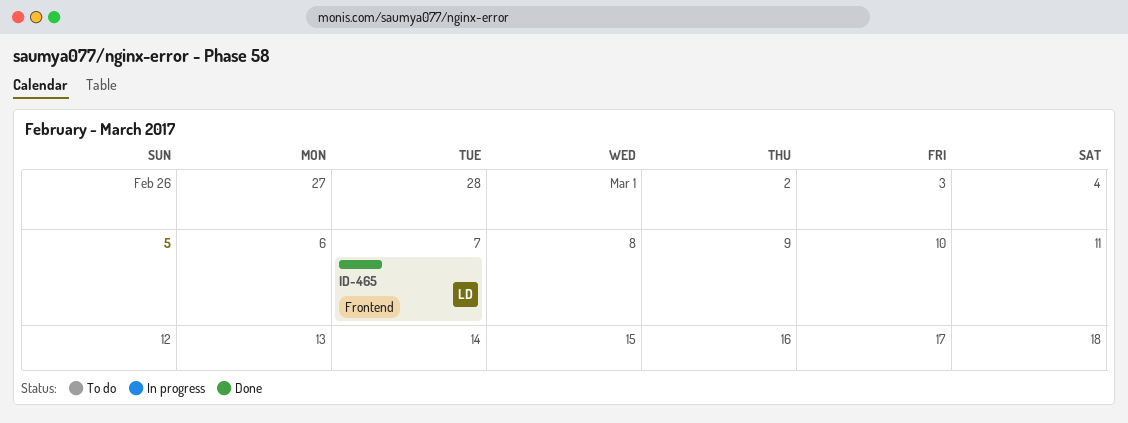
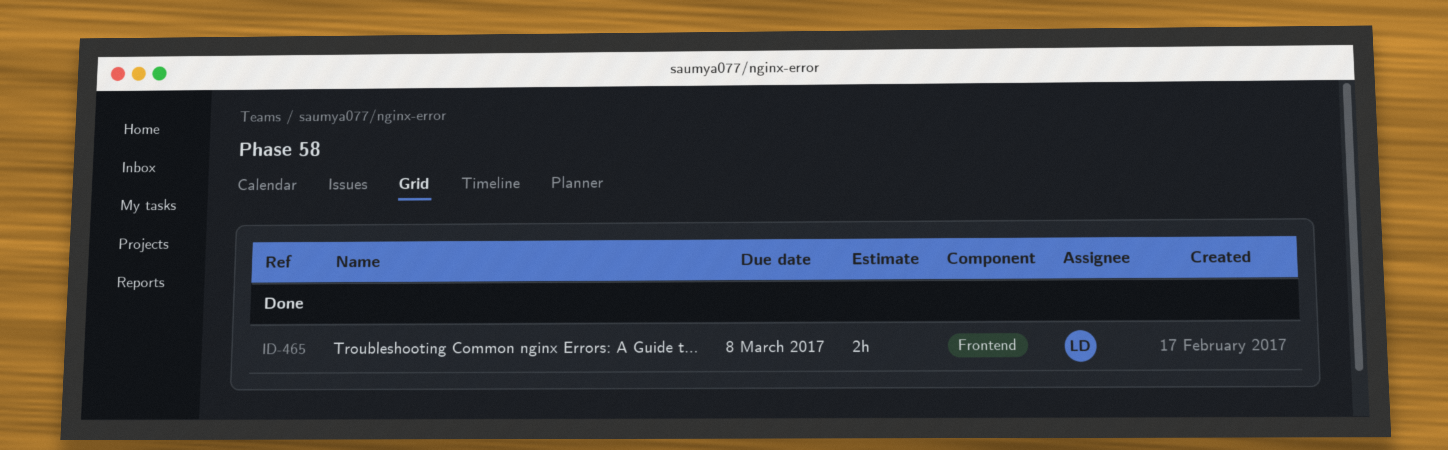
ID-465, due: Mar 7 -> Mar 8

